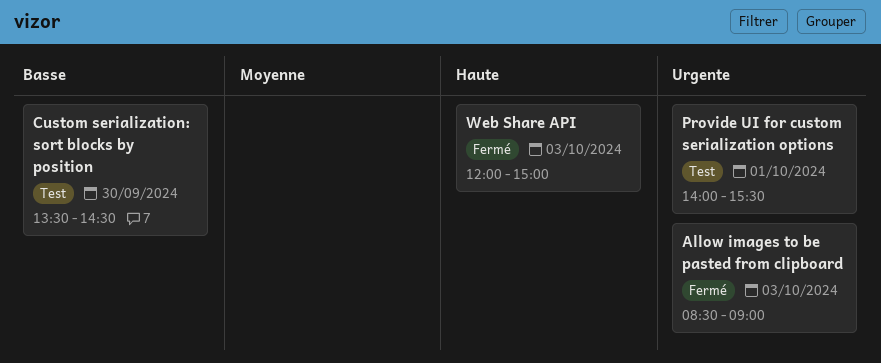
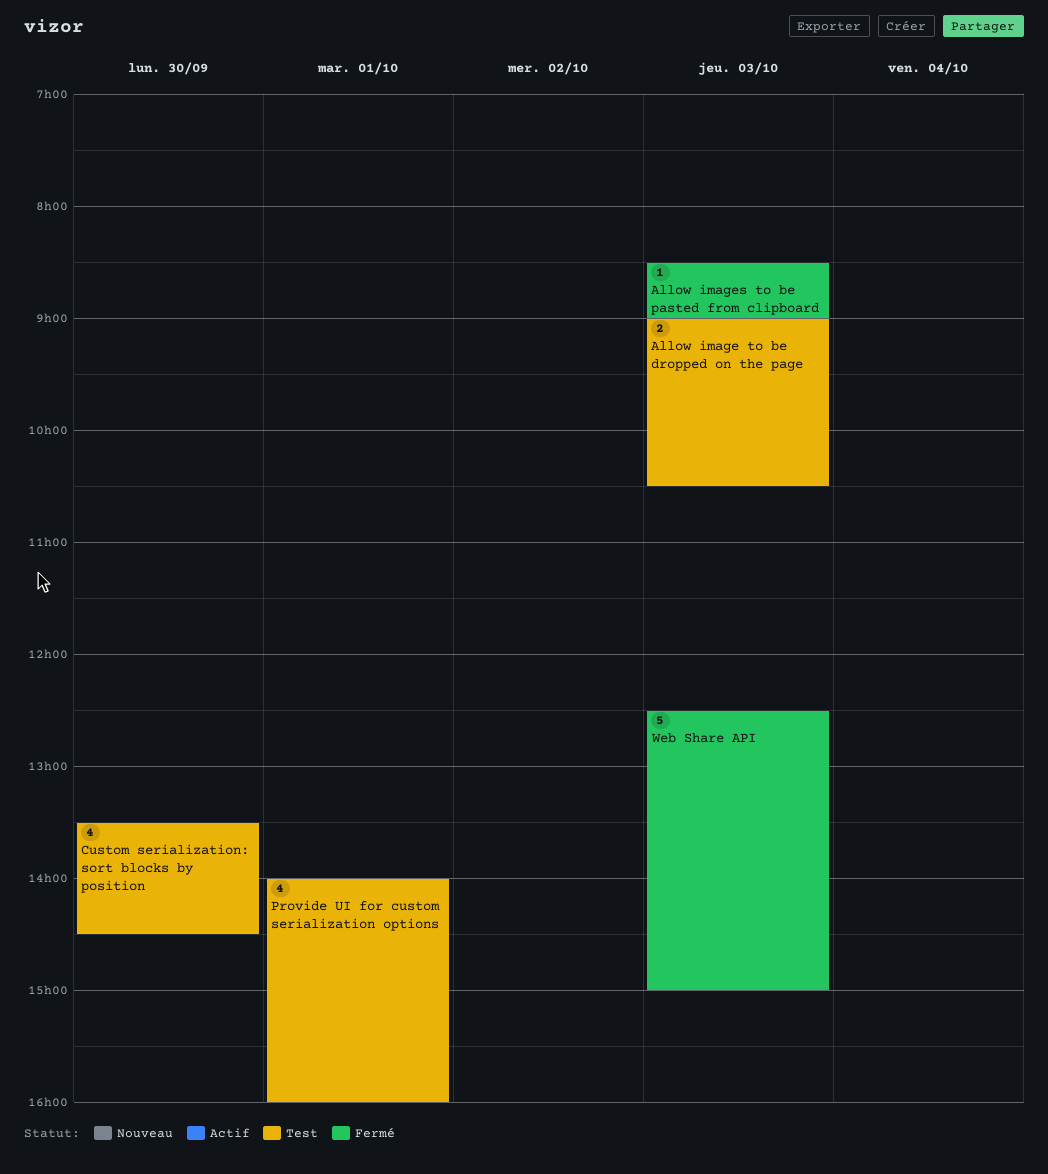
Allow image to be dropped on the page: none -> present
Provide UI for custom serialization options, ends: 15:30 -> 16:00
Web Share API, begins: 12:00 -> 12:30

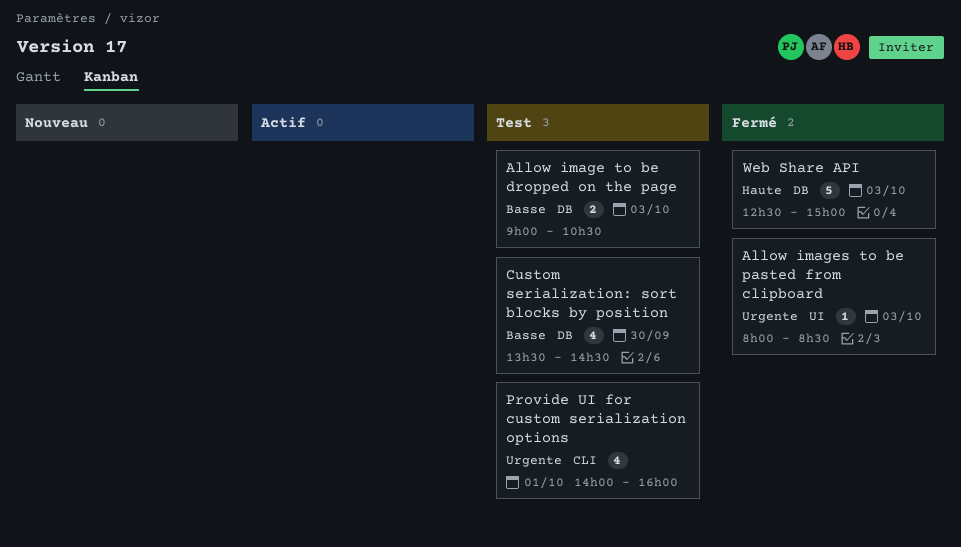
Allow images to be pasted from clipboard, begins: 08:30 -> 08:00
Allow images to be pasted from clipboard, ends: 09:00 -> 08:30

